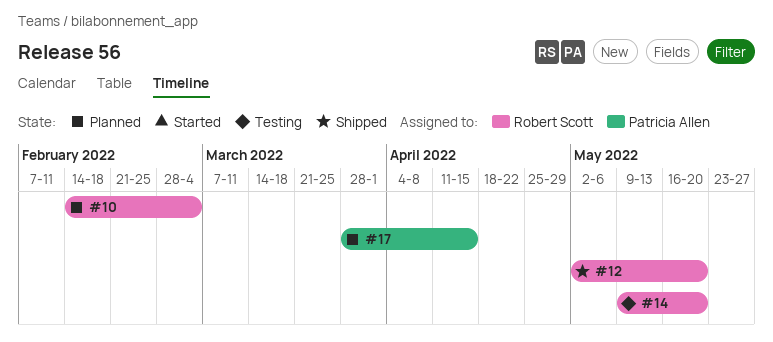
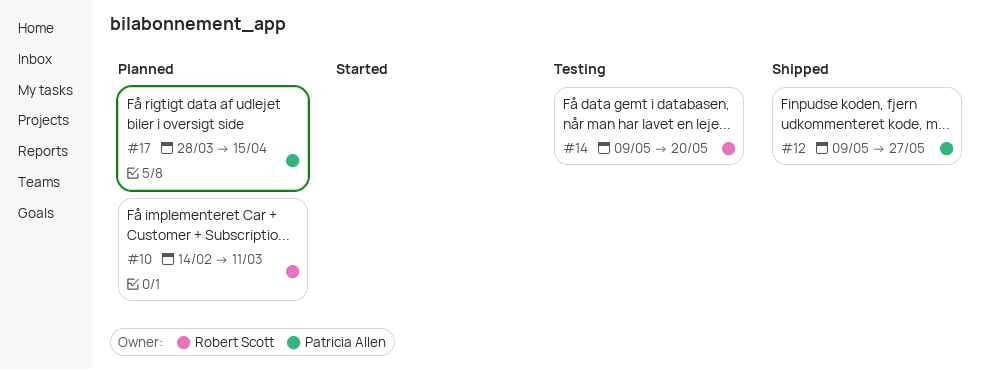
#10, due: Mar 4 -> Mar 11
#12, owner: Robert Scott -> Patricia Allen
#12, start: May 2 -> May 9
#12, due: May 20 -> May 27

